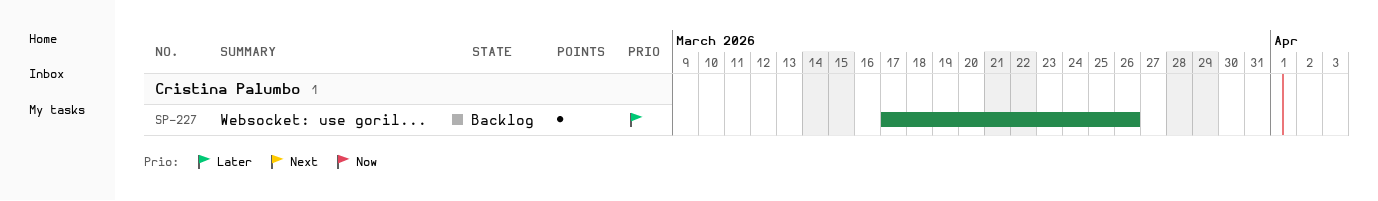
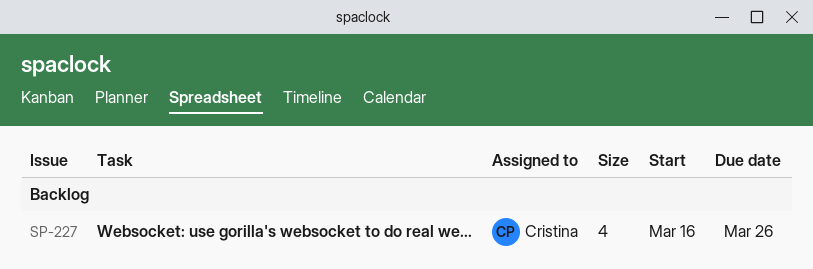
SP-227, estimate: 1 -> 4
SP-227, start: Mar 17 -> Mar 16

